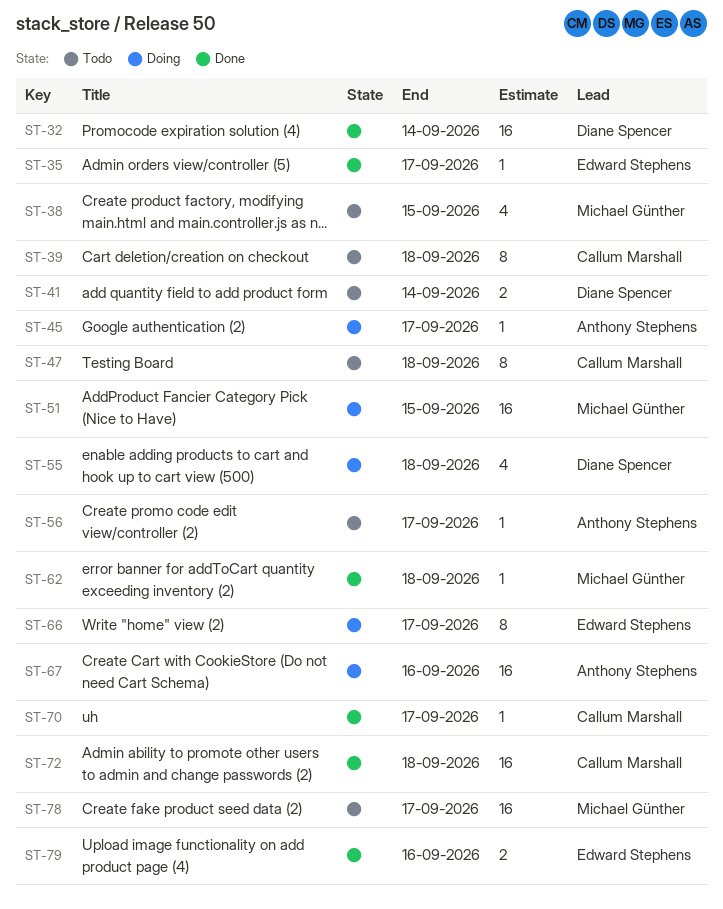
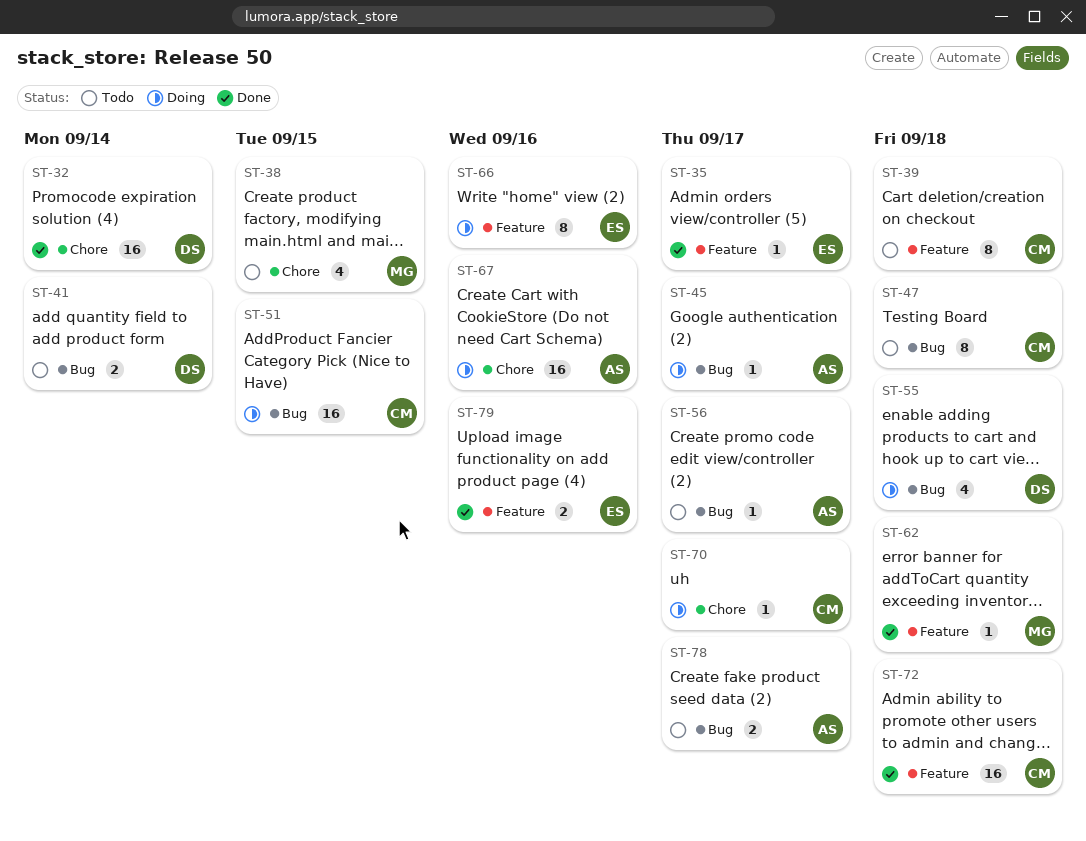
ST-51, owner: Michael Günther -> Callum Marshall
ST-66, due: Sep 17 -> Sep 16
ST-70, status: Done -> Doing
ST-78, owner: Michael Günther -> Anthony Stephens
ST-78, estimate: 16 -> 2

